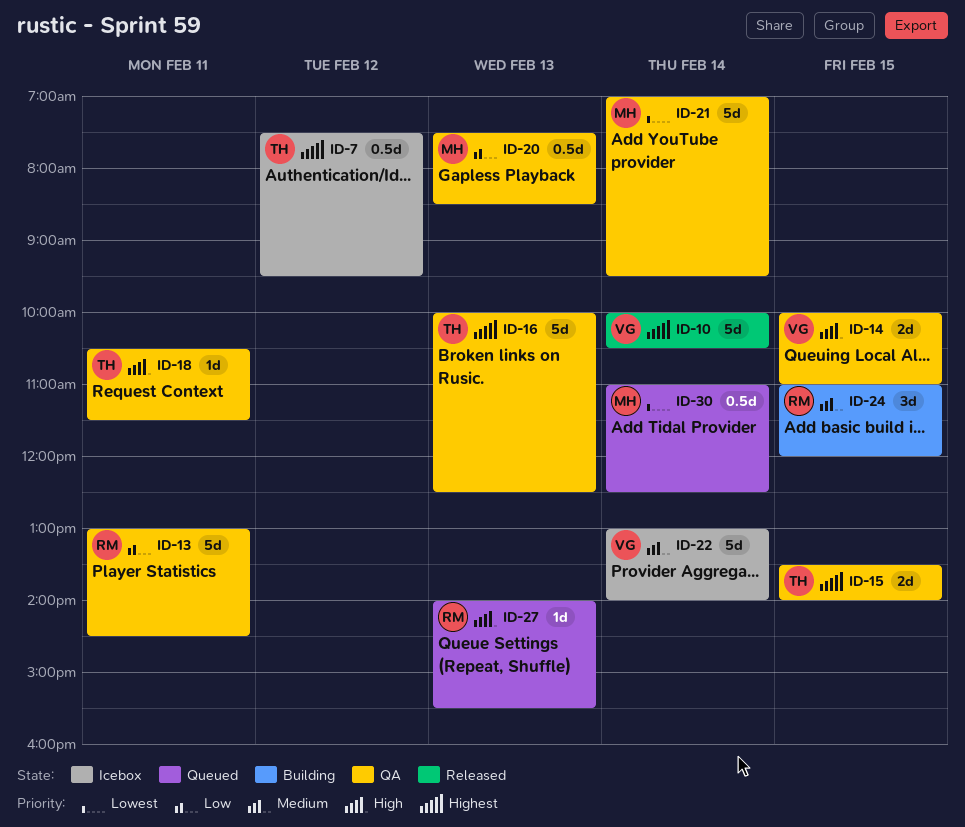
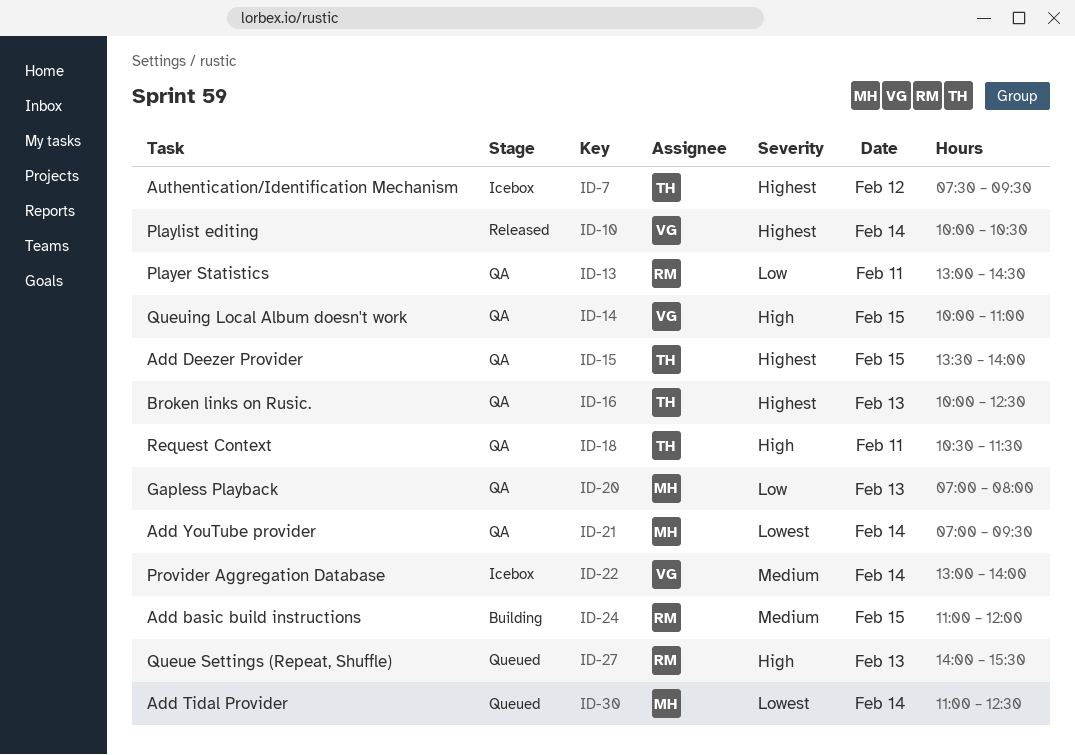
ID-20, begins: 07:30 -> 07:00
ID-20, ends: 08:30 -> 08:00

